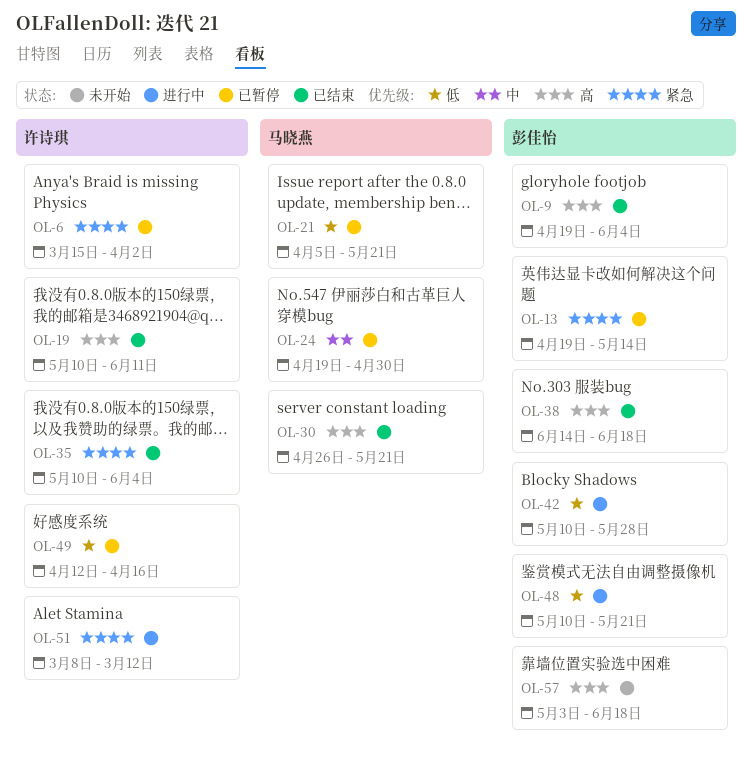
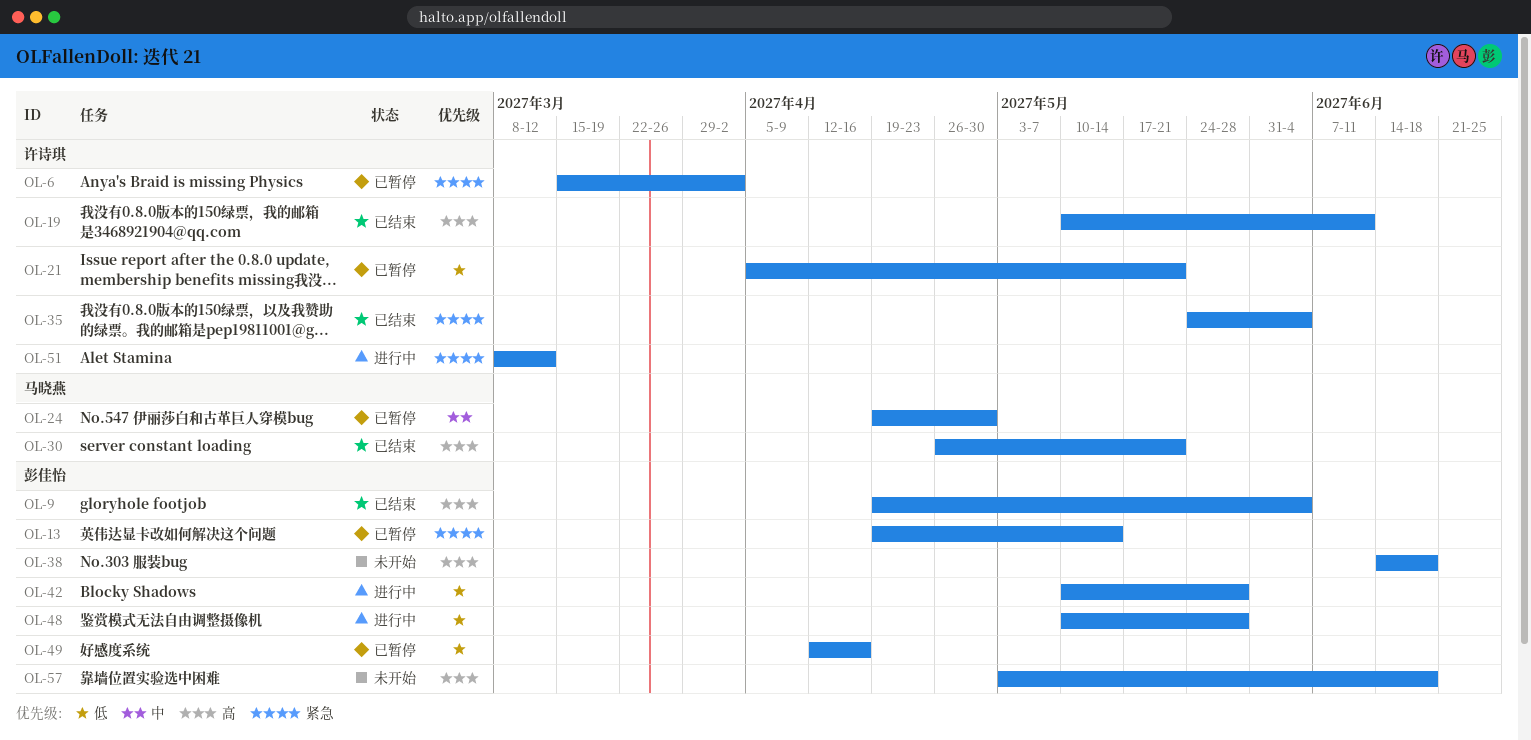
OL-21, owner: 马晓燕 -> 许诗琪
OL-35, start: May 10 -> May 24
OL-38, status: 已结束 -> 未开始
OL-48, due: May 21 -> May 28
OL-49, owner: 许诗琪 -> 彭佳怡

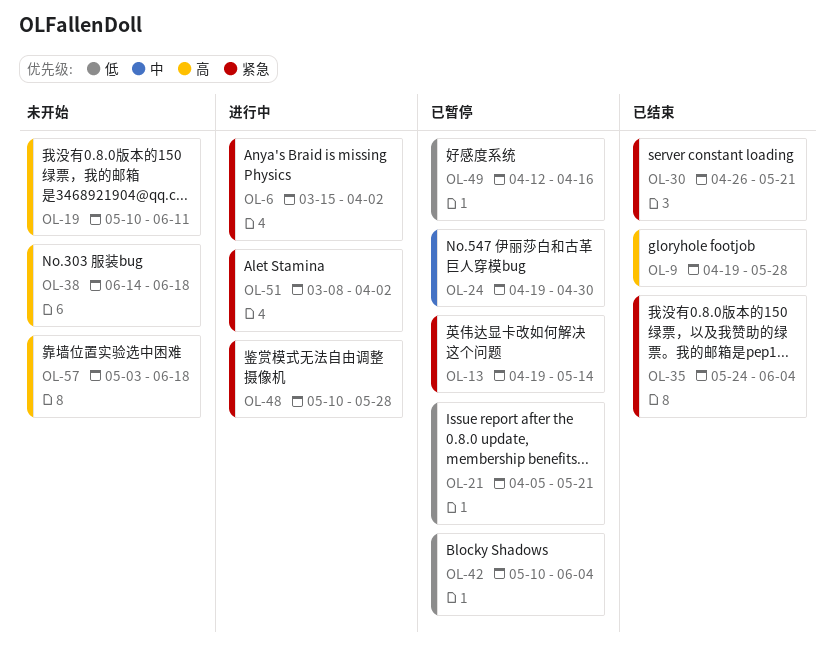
OL-6, status: 已暂停 -> 进行中
OL-9, due: Jun 4 -> May 28
OL-19, status: 已结束 -> 未开始
OL-30, priority: 高 -> 紧急
OL-42, status: 进行中 -> 已暂停
OL-42, due: May 28 -> Jun 4
OL-48, priority: 低 -> 紧急
OL-51, due: Mar 12 -> Apr 2

